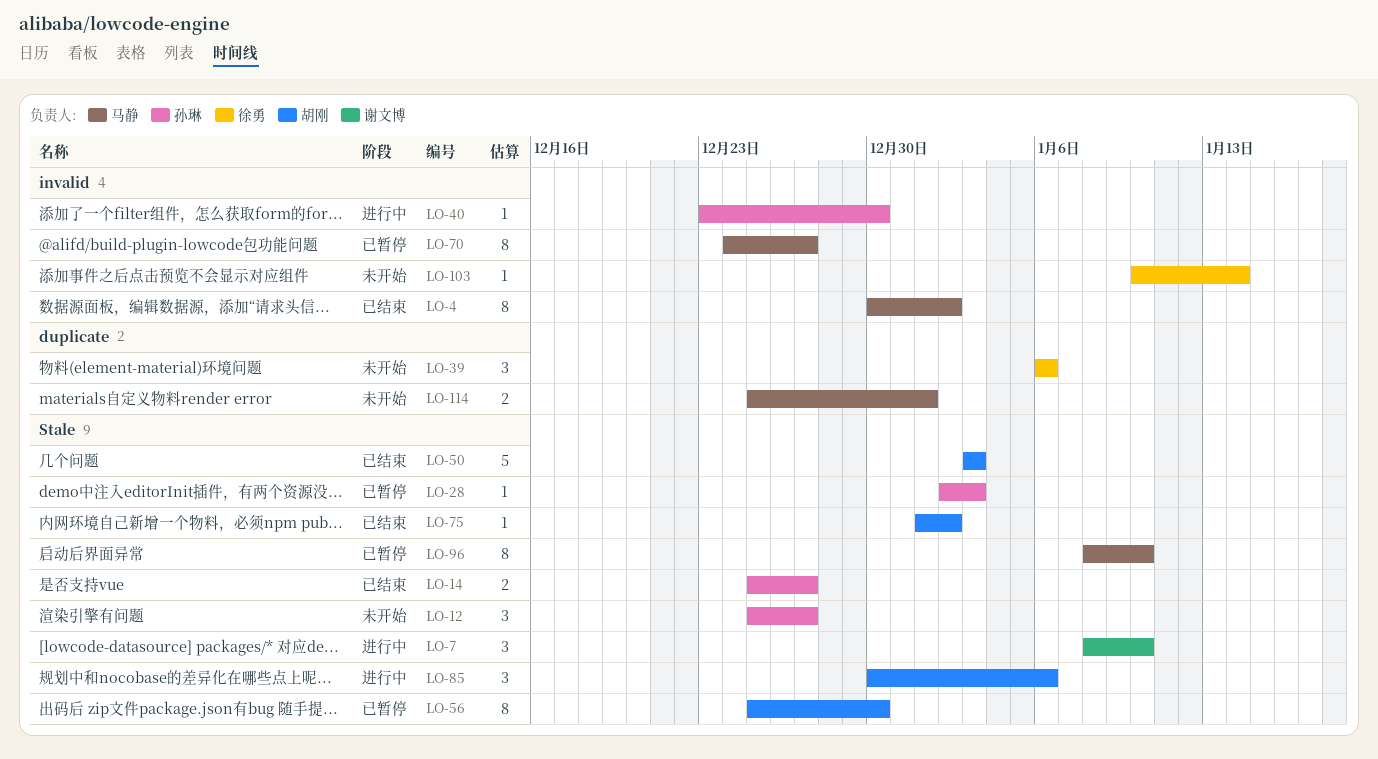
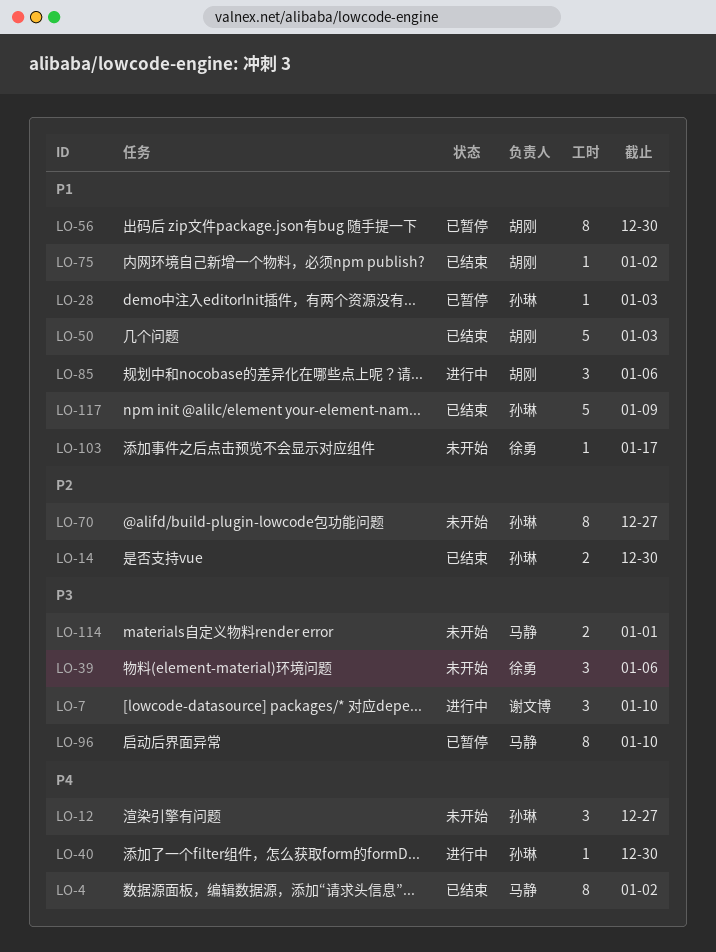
LO-14, due: Dec 27 -> Dec 30
LO-70, status: 已暂停 -> 未开始
LO-70, owner: 马静 -> 孙琳
LO-103, due: Jan 14 -> Jan 17
LO-117: none -> present

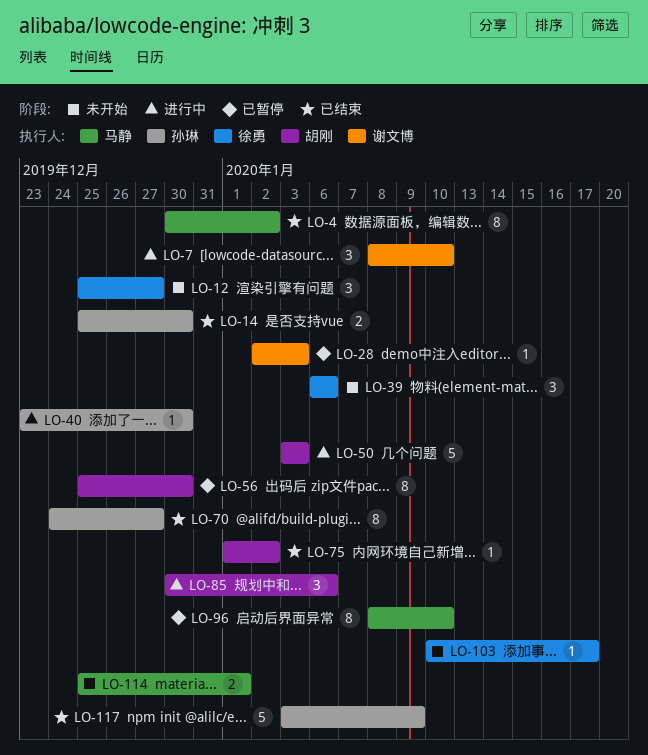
LO-12, owner: 孙琳 -> 徐勇
LO-28, owner: 孙琳 -> 谢文博
LO-50, status: 已结束 -> 进行中
LO-70, status: 未开始 -> 已结束

